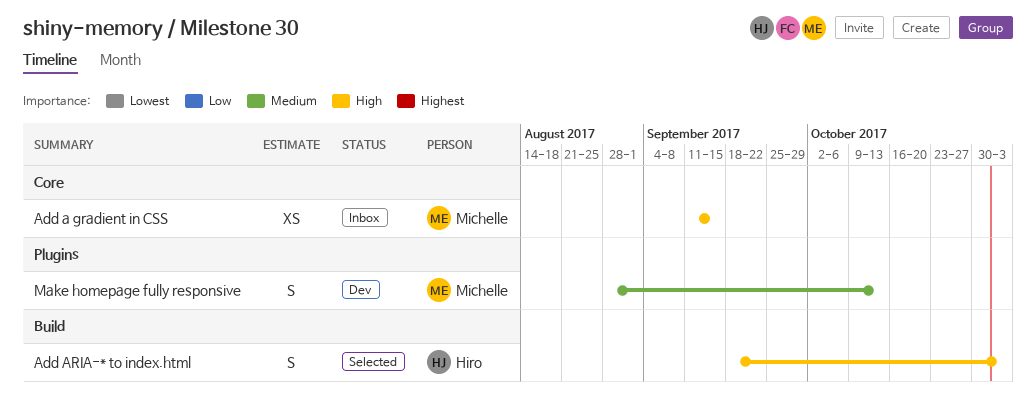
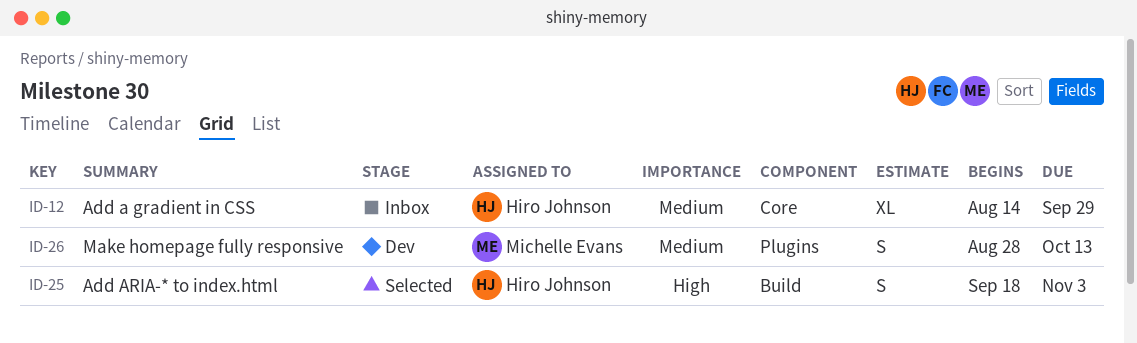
Add a gradient in CSS, owner: Michelle Evans -> Hiro Johnson
Add a gradient in CSS, priority: High -> Medium
Add a gradient in CSS, estimate: XS -> XL
Add a gradient in CSS, start: Sep 11 -> Aug 14
Add a gradient in CSS, due: Sep 15 -> Sep 29

